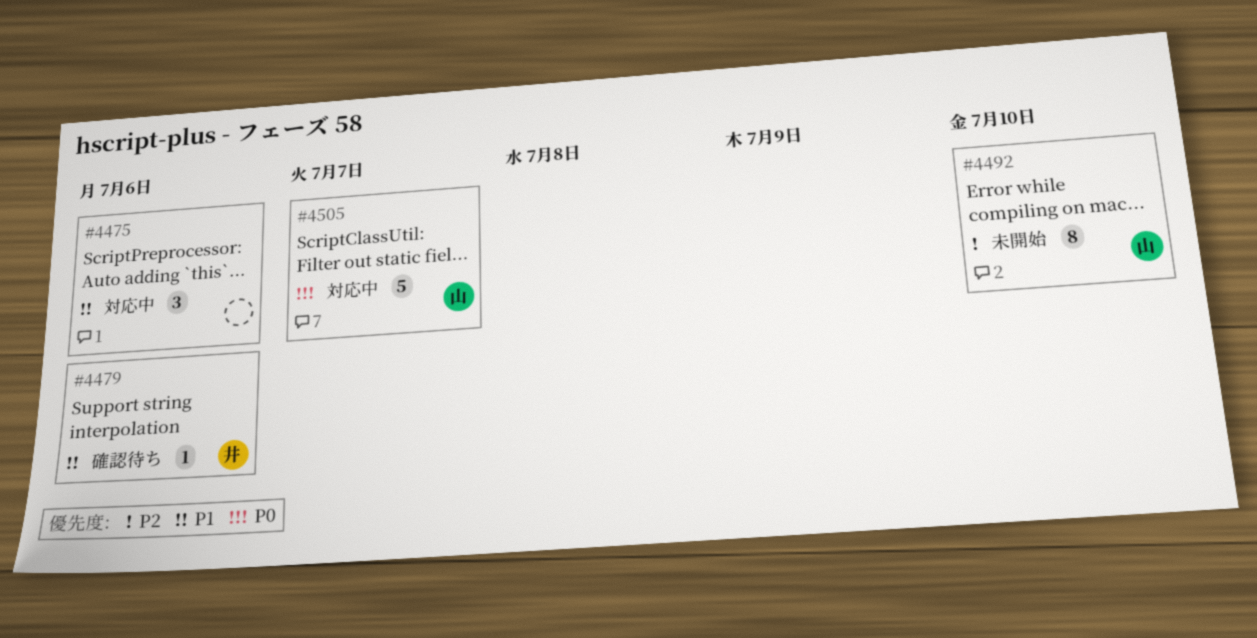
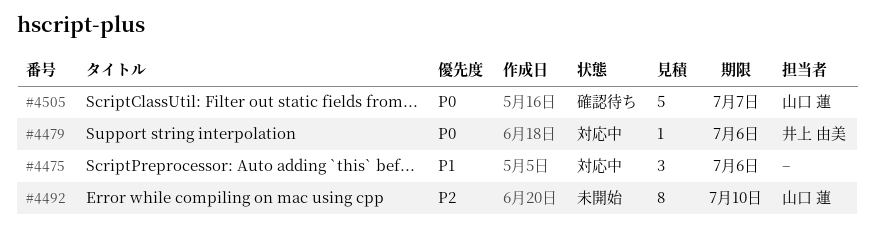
#4479, status: 確認待ち -> 対応中
#4479, priority: P1 -> P0
#4505, status: 対応中 -> 確認待ち

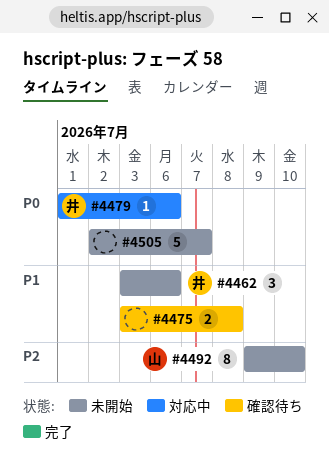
#4462: none -> present
#4475, status: 対応中 -> 確認待ち
#4475, estimate: 3 -> 2
#4475, due: Jul 6 -> Jul 8
#4505, status: 確認待ち -> 未開始
#4505, owner: 山口 蓮 -> none

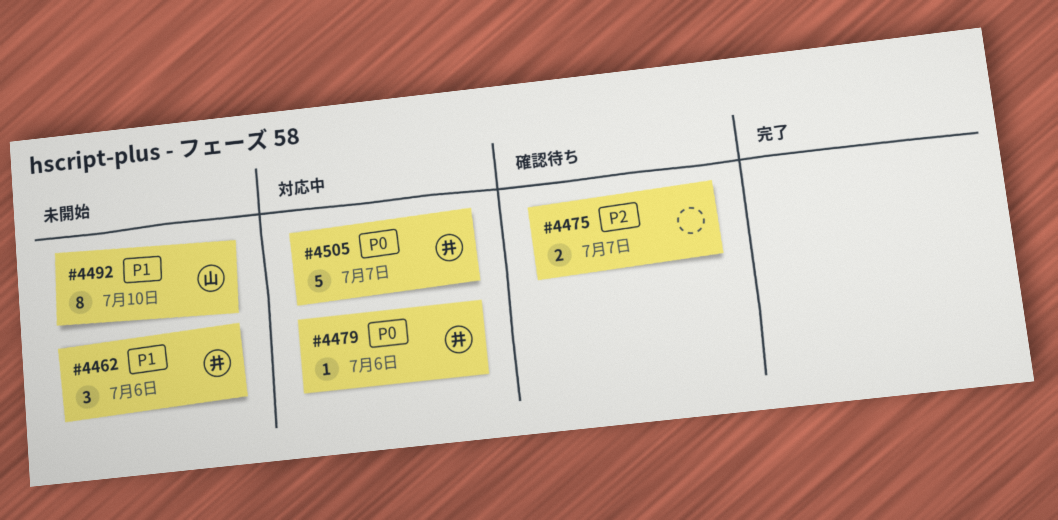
#4475, priority: P1 -> P2
#4475, due: Jul 8 -> Jul 7
#4492, priority: P2 -> P1
#4505, status: 未開始 -> 対応中
#4505, owner: none -> 井

